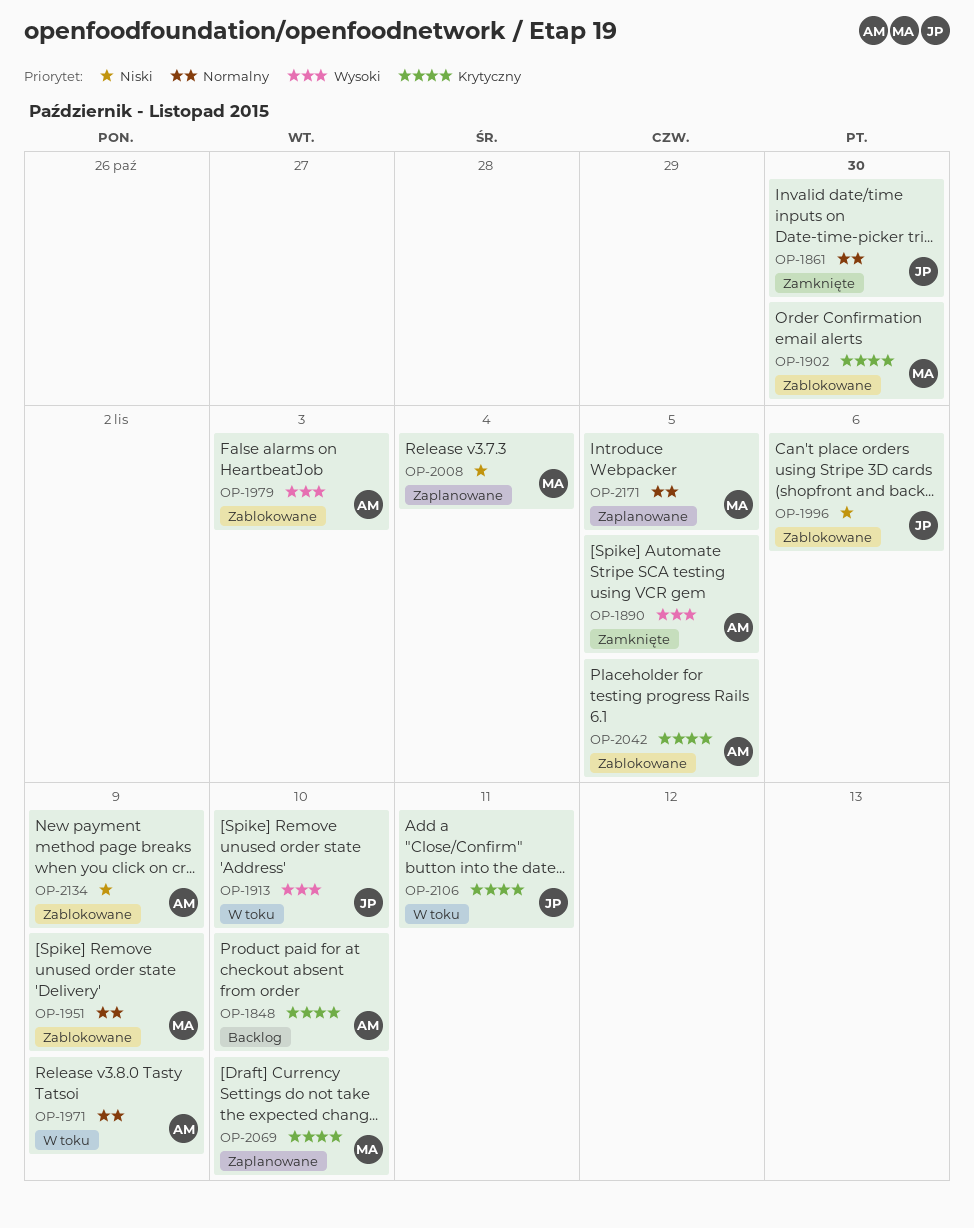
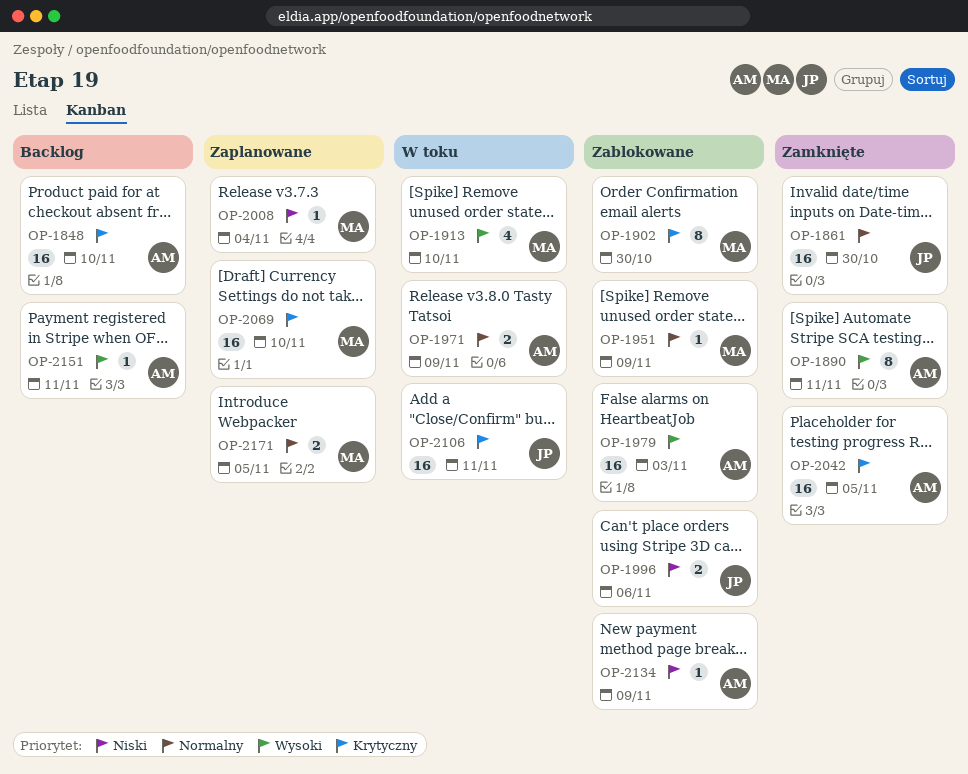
OP-1890, due: Nov 5 -> Nov 11
OP-1913, owner: JP -> MA
OP-2042, status: Zablokowane -> Zamknięte
OP-2151: none -> present

